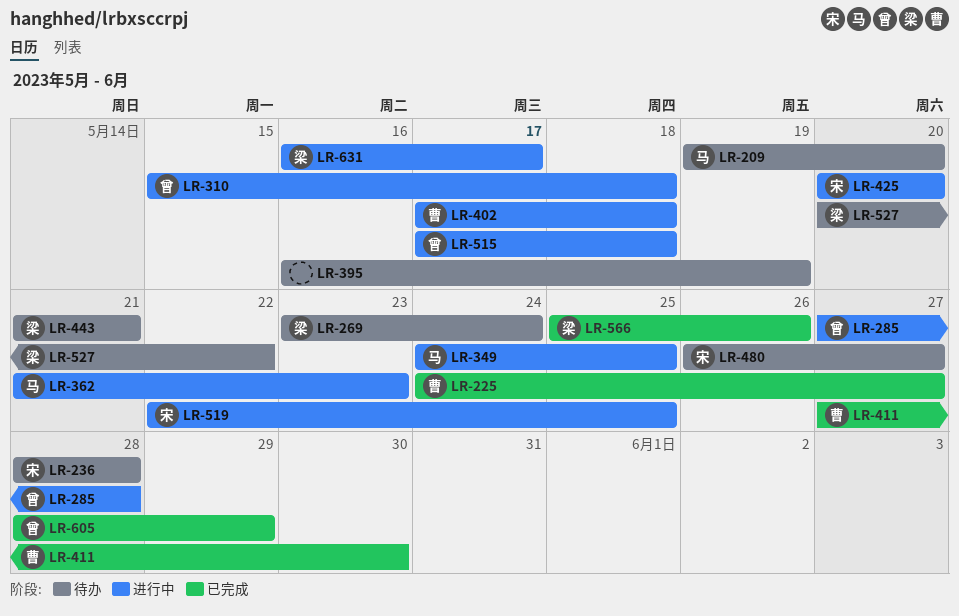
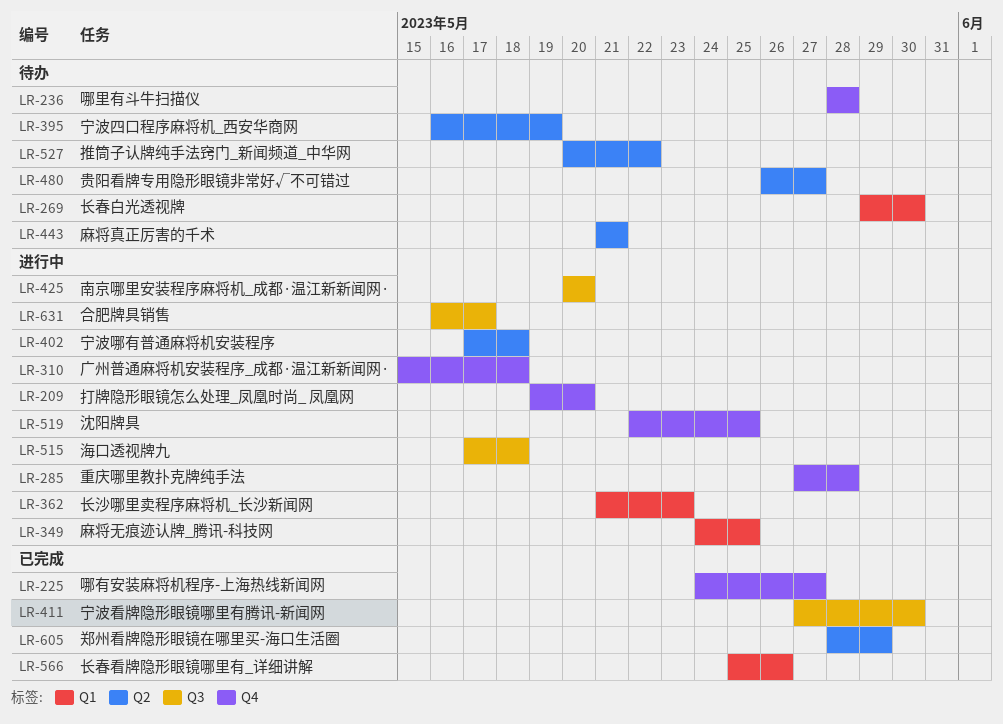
LR-209, status: 待办 -> 进行中
LR-269, start: May 23 -> May 29
LR-269, due: May 24 -> May 30

